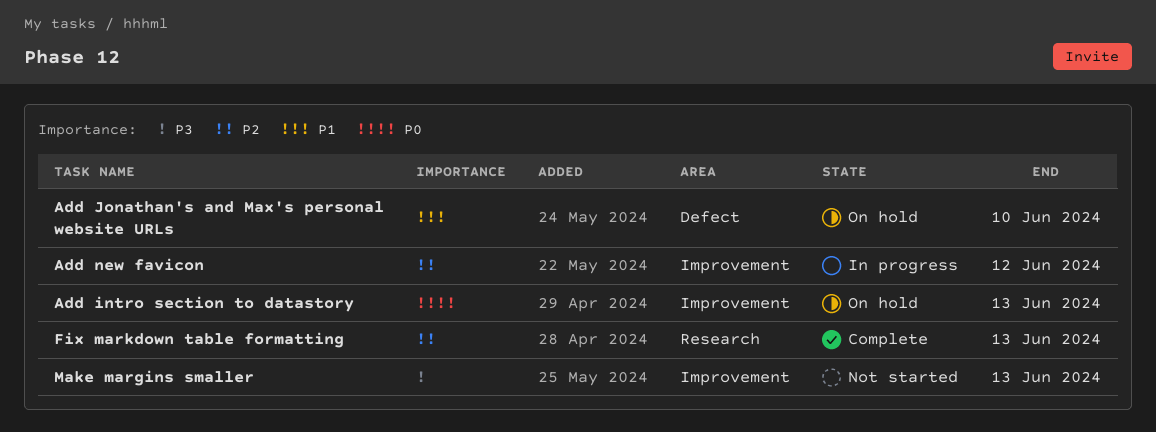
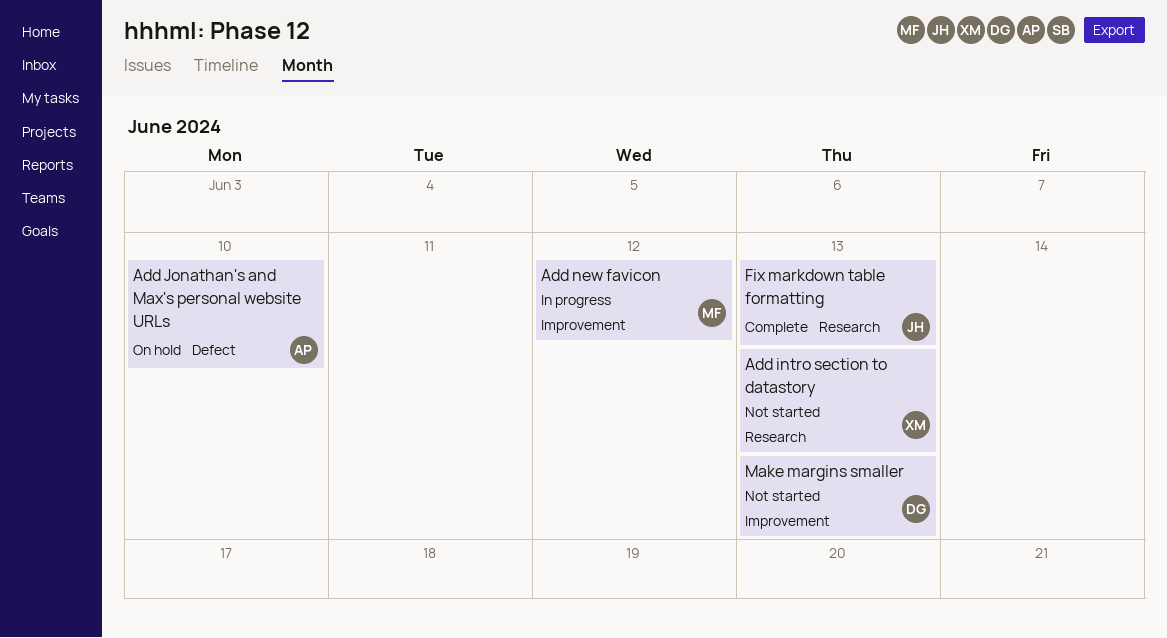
Add intro section to datastory, status: On hold -> Not started
Add intro section to datastory, label: Improvement -> Research

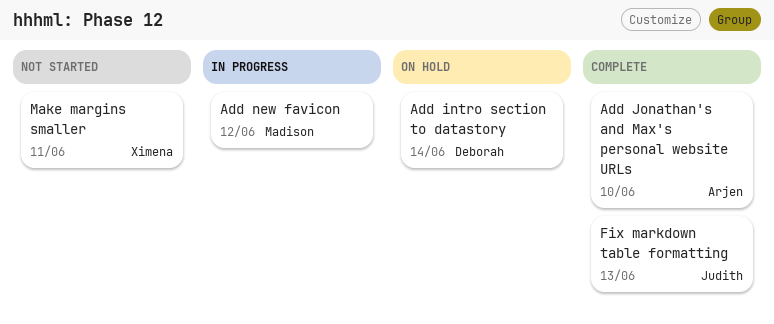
Add intro section to datastory, status: Not started -> On hold
Add intro section to datastory, owner: Ximena -> Deborah
Add intro section to datastory, due: Jun 13 -> Jun 14
Add Jonathan's and Max's personal website URLs, status: On hold -> Complete
Make margins smaller, owner: Deborah -> Ximena
Make margins smaller, due: Jun 13 -> Jun 11

